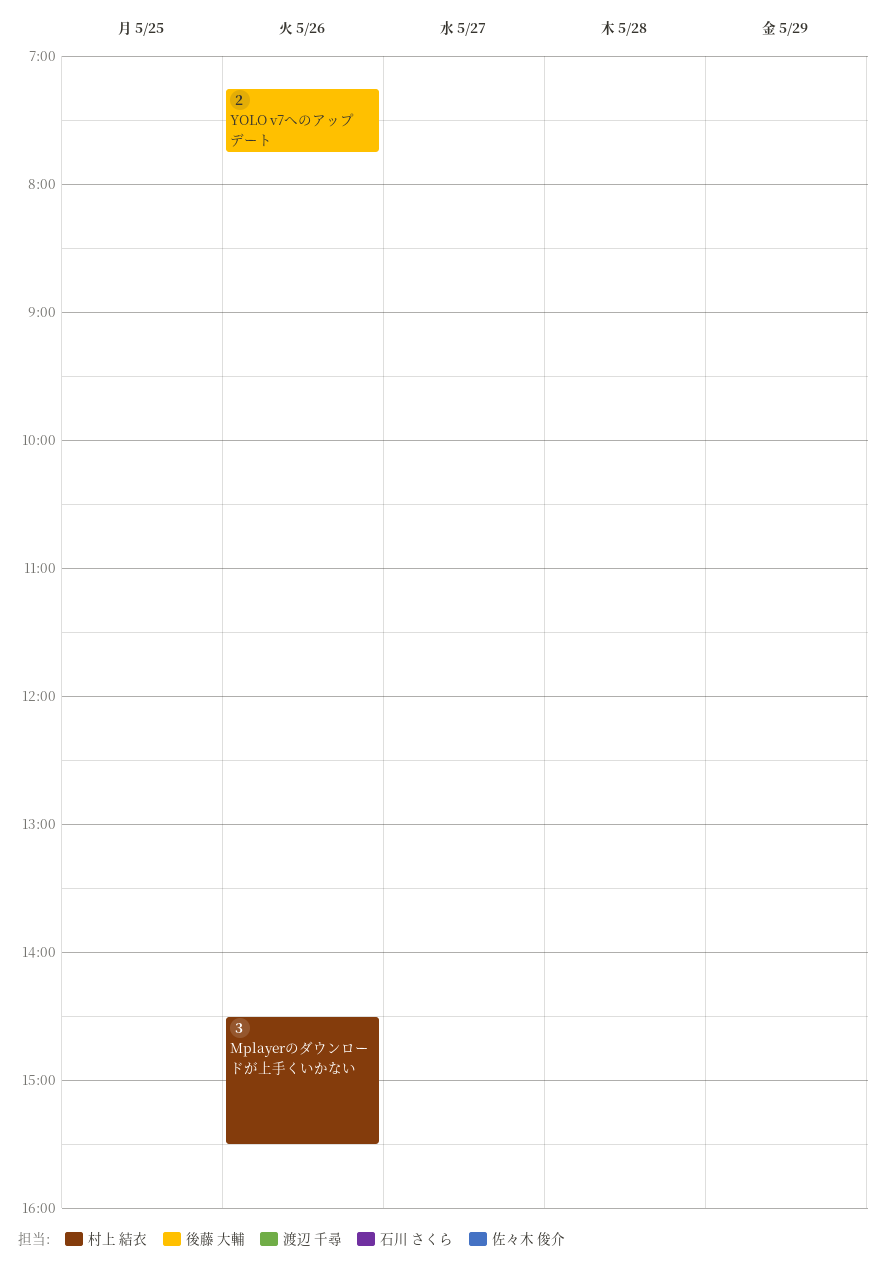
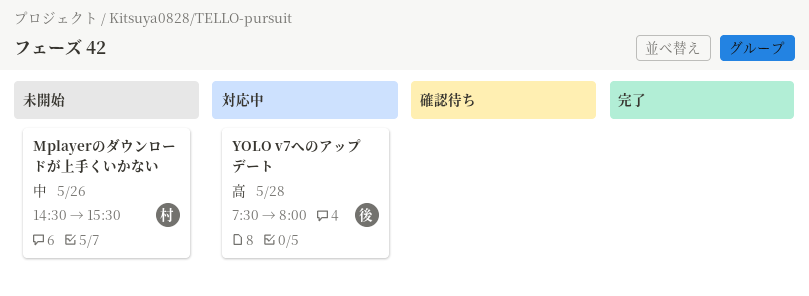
YOLO v7へのアップデート, day: May 26 -> May 28
YOLO v7へのアップデート, begins: 07:15 -> 07:30
YOLO v7へのアップデート, ends: 07:45 -> 08:00

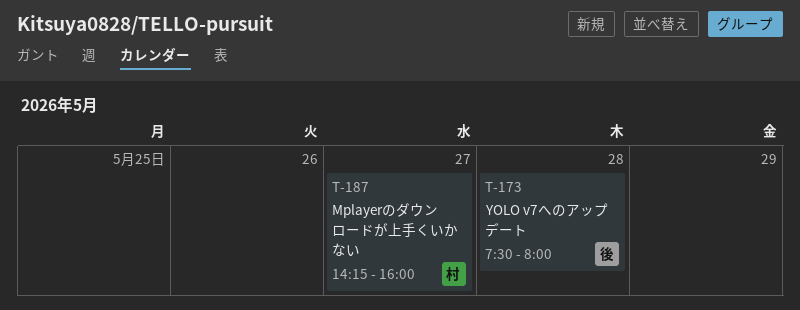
Mplayerのダウンロードが上手くいかない, day: May 26 -> May 27
Mplayerのダウンロードが上手くいかない, begins: 14:30 -> 14:15
Mplayerのダウンロードが上手くいかない, ends: 15:30 -> 16:00

